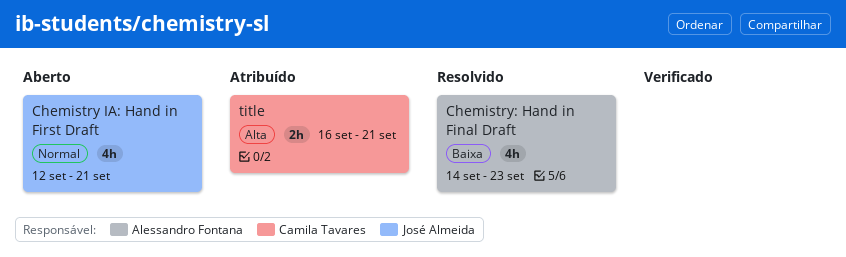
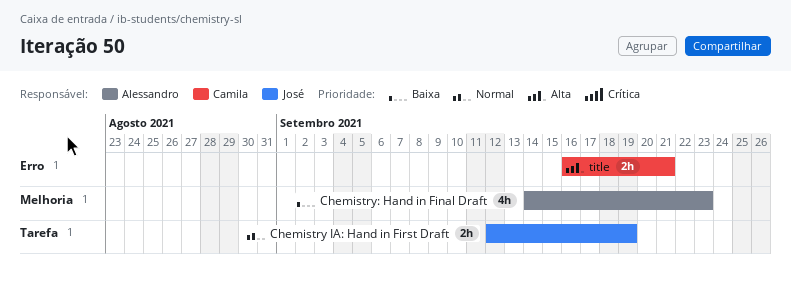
Chemistry IA: Hand in First Draft, estimate: 4h -> 2h
Chemistry IA: Hand in First Draft, due: Sep 21 -> Sep 19

